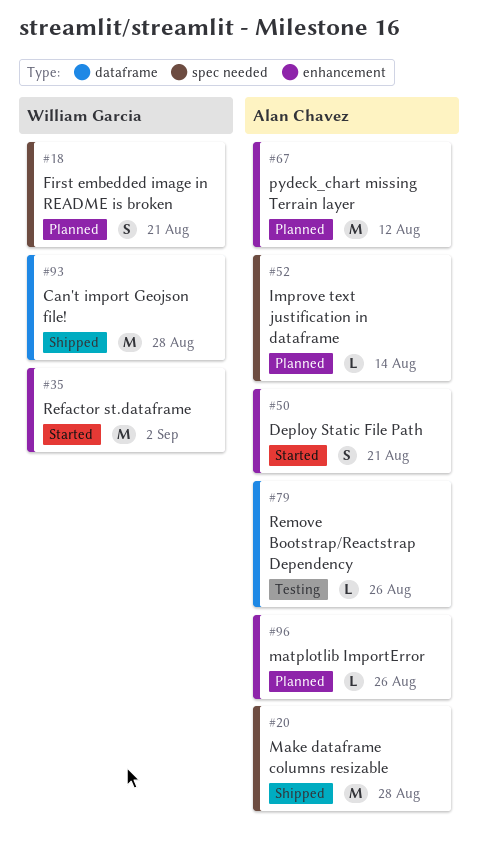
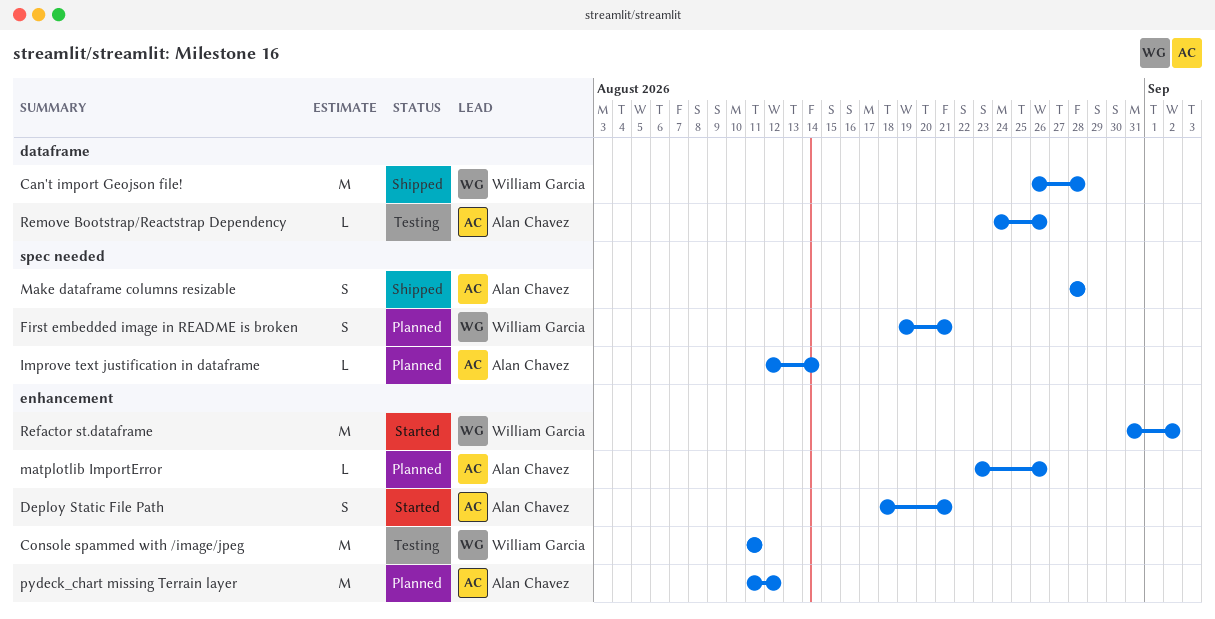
Console spammed with /image/jpeg: none -> present
Make dataframe columns resizable, estimate: M -> S

